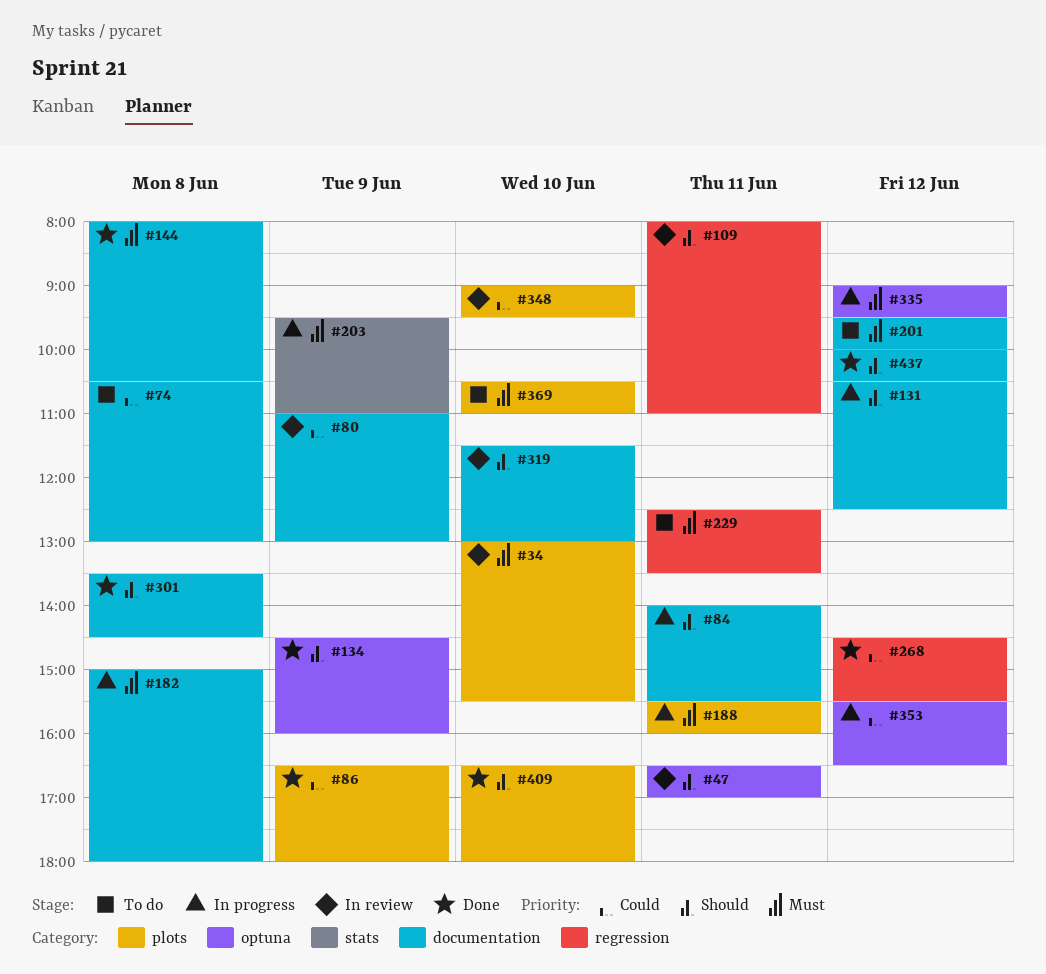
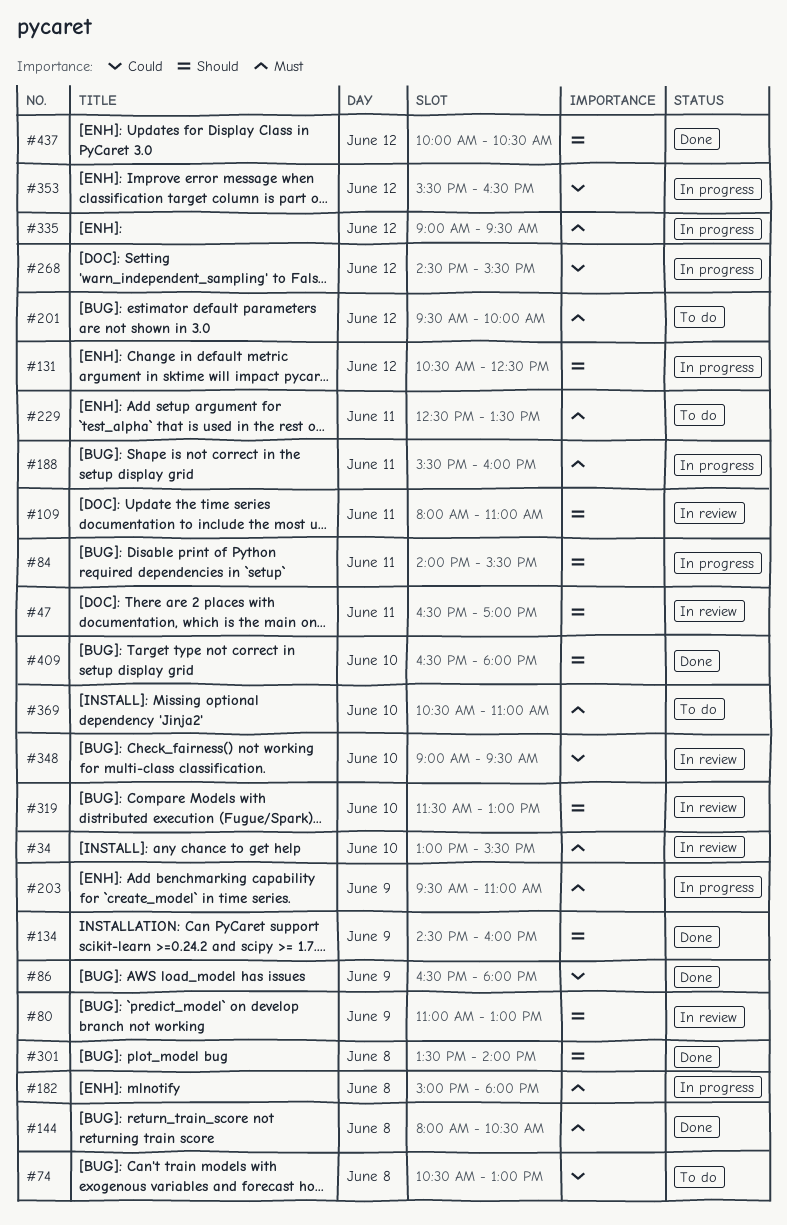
#80, priority: Could -> Should
#268, status: Done -> In progress
#301, ends: 14:30 -> 14:00

